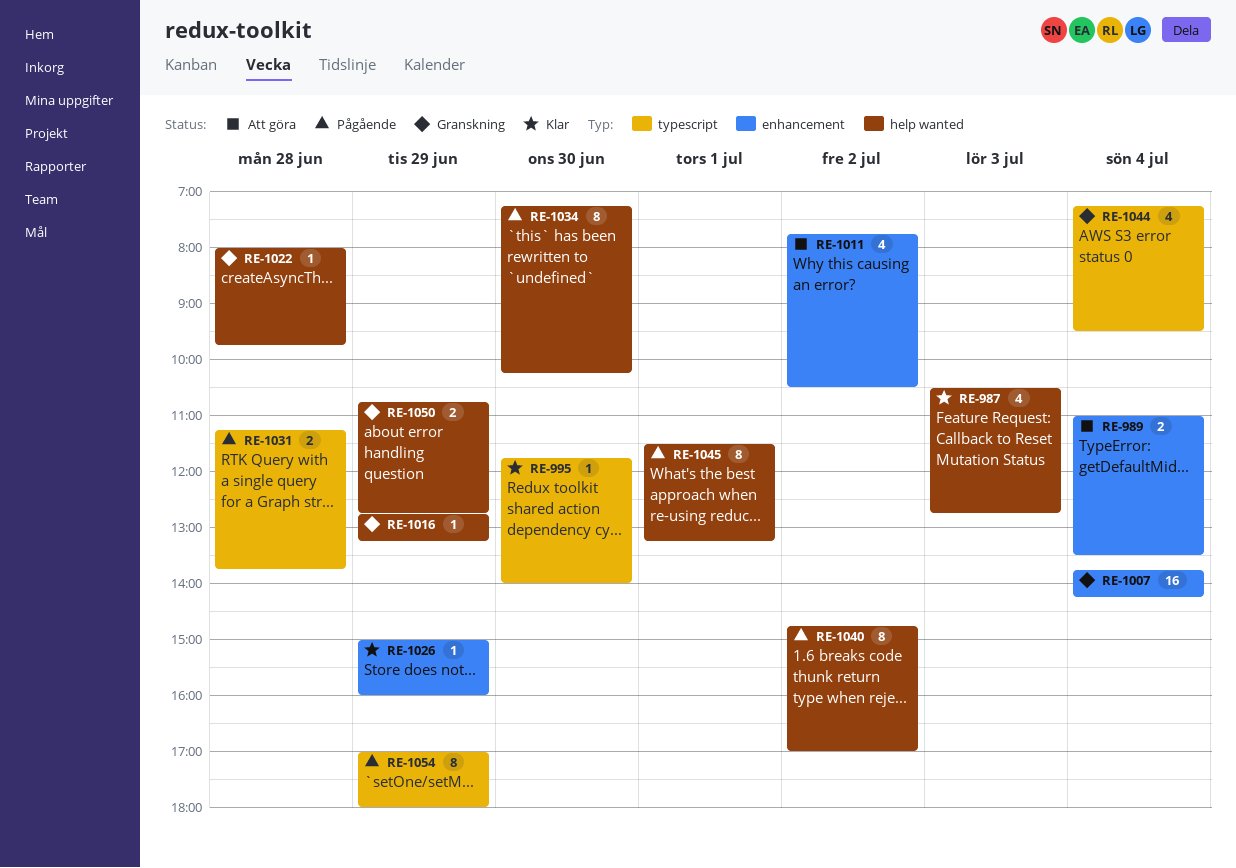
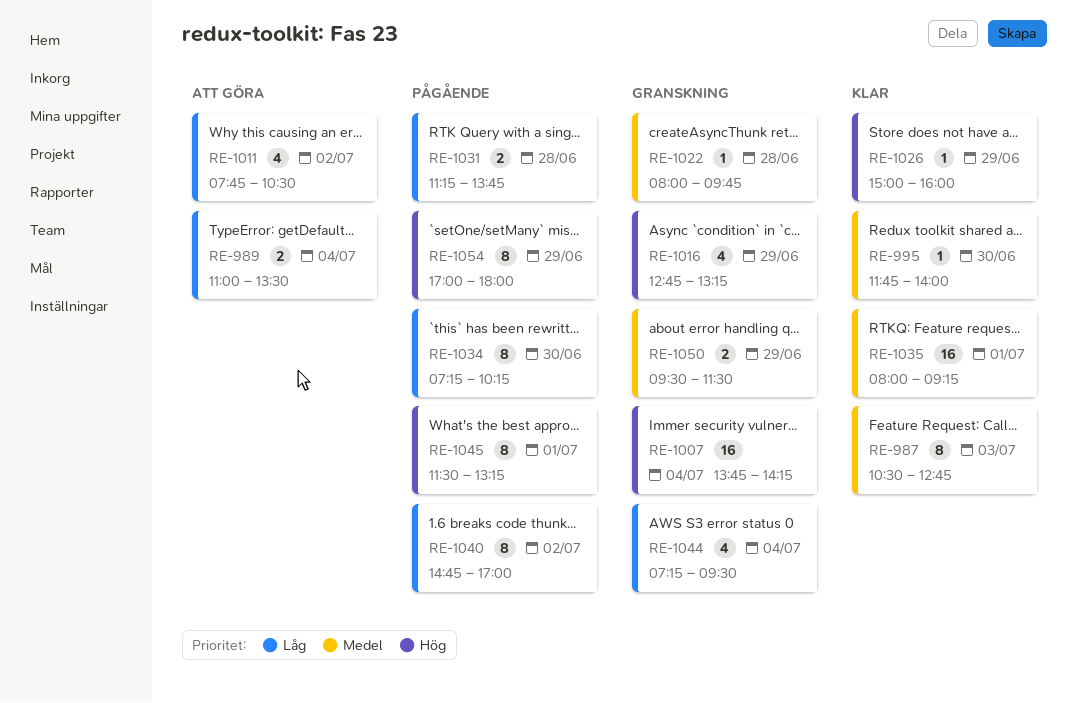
RE-987, estimate: 4 -> 8
RE-1016, estimate: 1 -> 4
RE-1035: none -> present
RE-1050, begins: 10:45 -> 09:30
RE-1050, ends: 12:45 -> 11:30

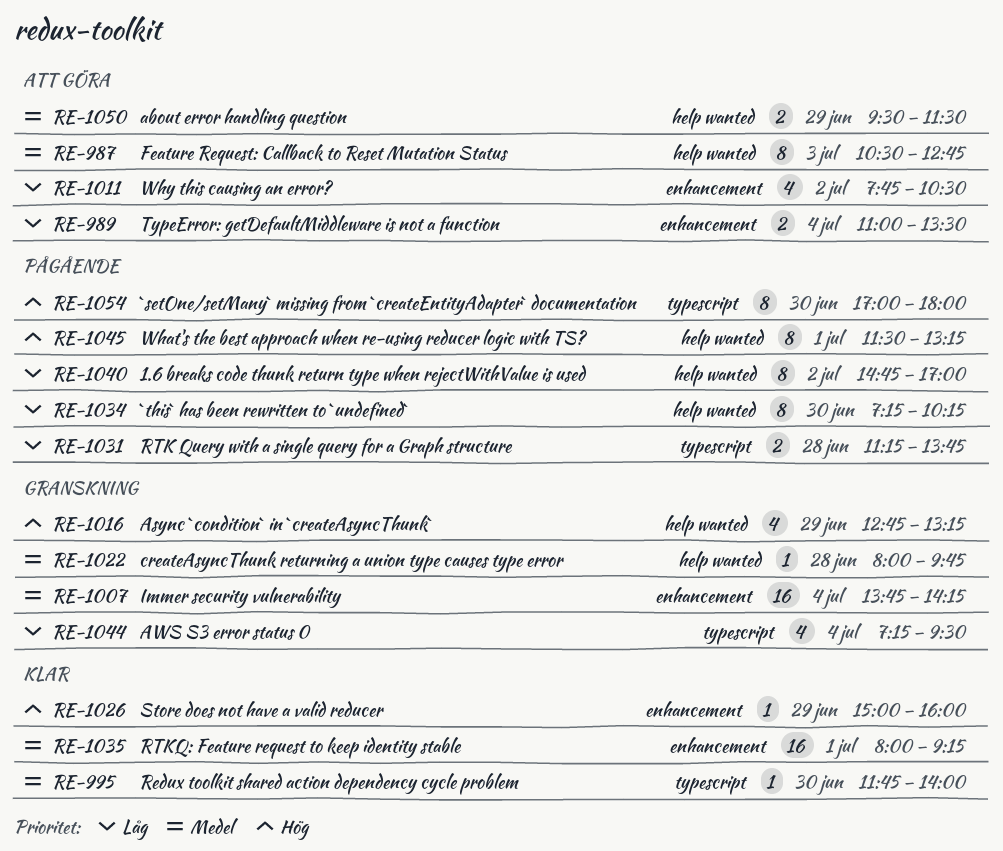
RE-987, status: Klar -> Att göra
RE-1007, priority: Hög -> Medel
RE-1050, status: Granskning -> Att göra
RE-1054, day: Jun 29 -> Jun 30

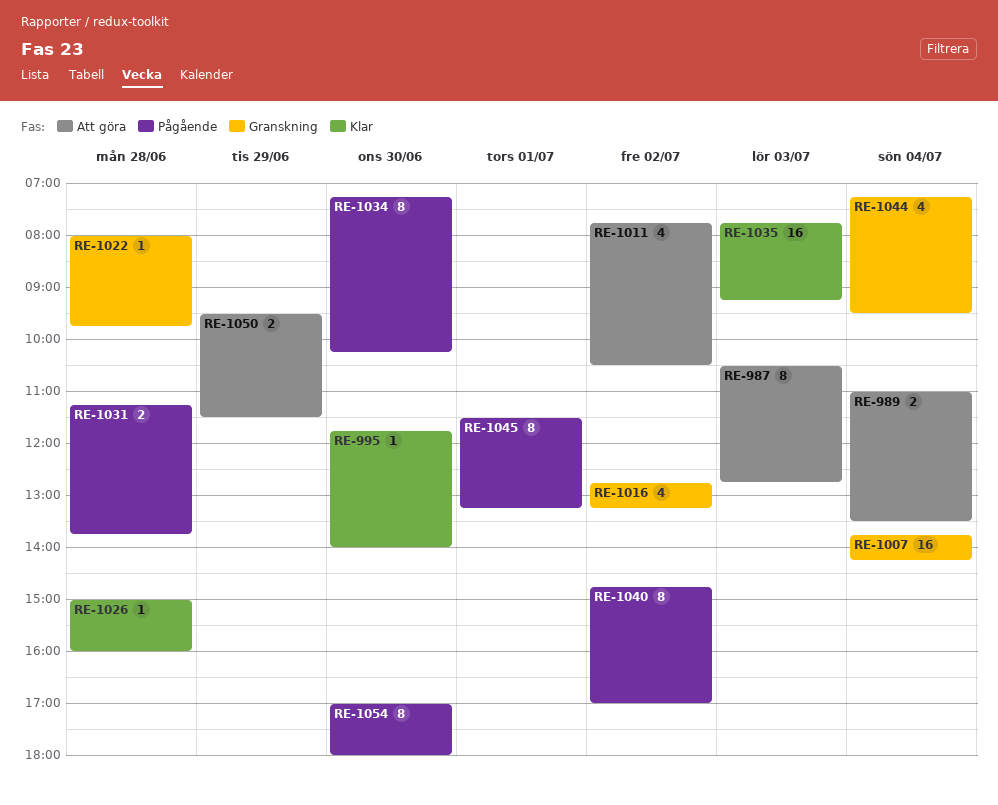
RE-1016, day: Jun 29 -> Jul 2
RE-1026, day: Jun 29 -> Jun 28
RE-1035, day: Jul 1 -> Jul 3
RE-1035, begins: 08:00 -> 07:45

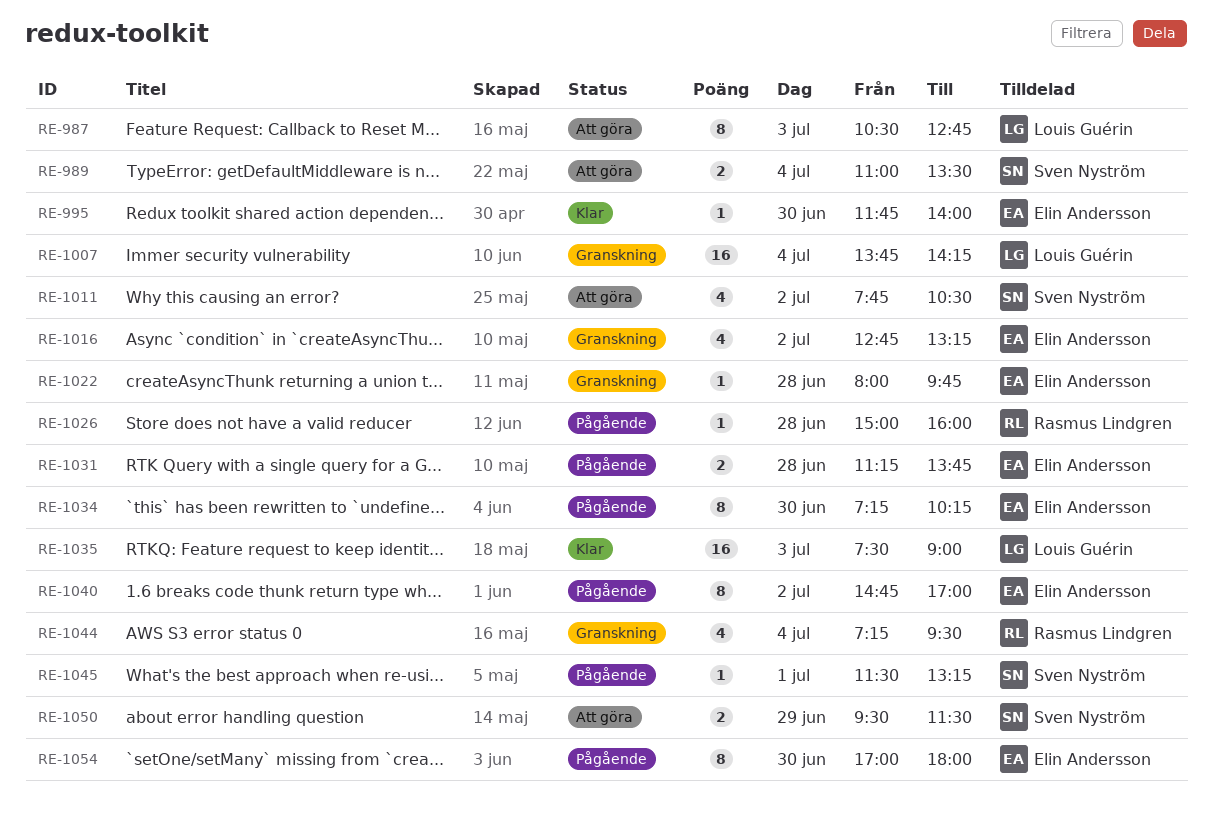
RE-1026, status: Klar -> Pågående
RE-1035, begins: 07:45 -> 07:30
RE-1035, ends: 09:15 -> 09:00
RE-1045, estimate: 8 -> 1

